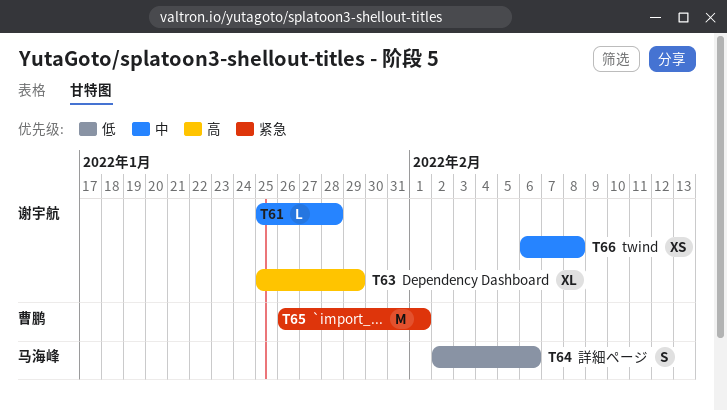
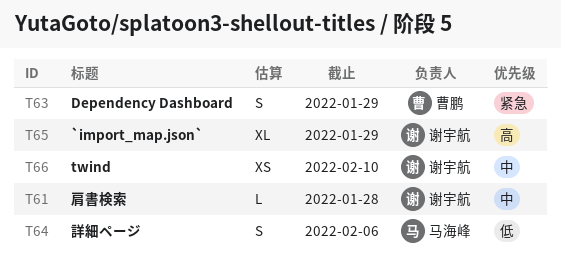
T63, owner: 谢宇航 -> 曹鹏
T63, priority: 高 -> 紧急
T63, estimate: XL -> S
T65, owner: 曹鹏 -> 谢宇航
T65, priority: 紧急 -> 高
T65, estimate: M -> XL
T65, due: Feb 1 -> Jan 29
T66, due: Feb 8 -> Feb 10

